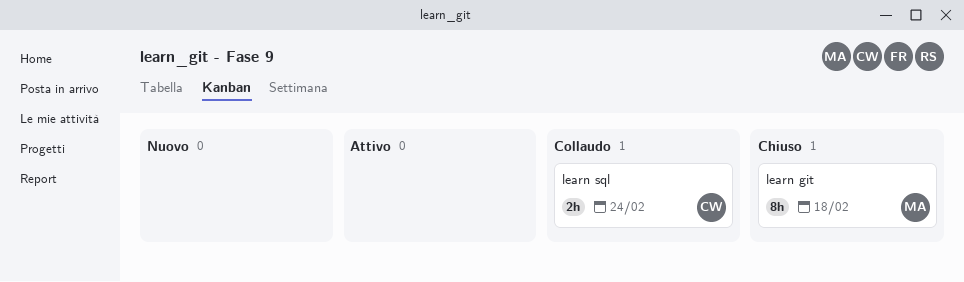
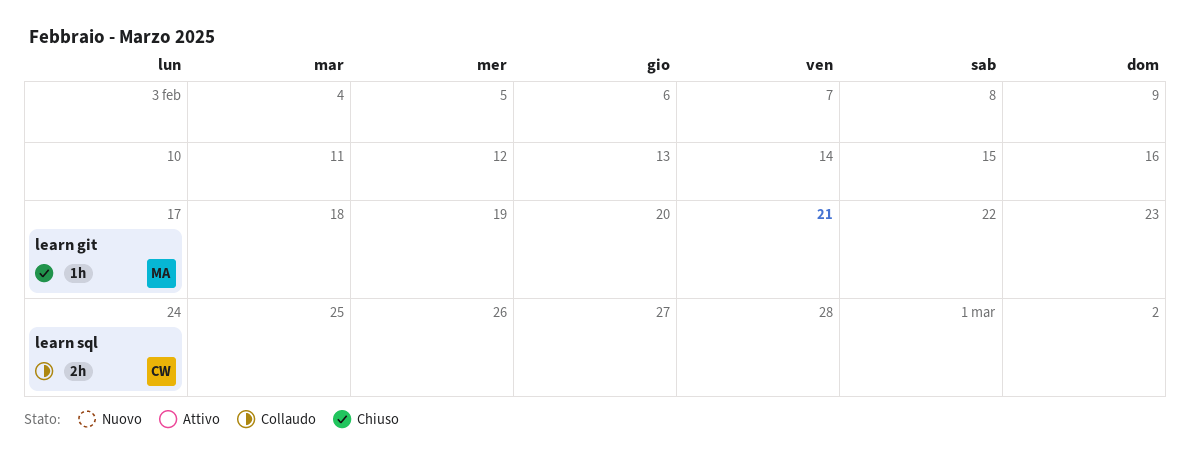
learn git, estimate: 8h -> 1h
learn git, due: Feb 18 -> Feb 17

